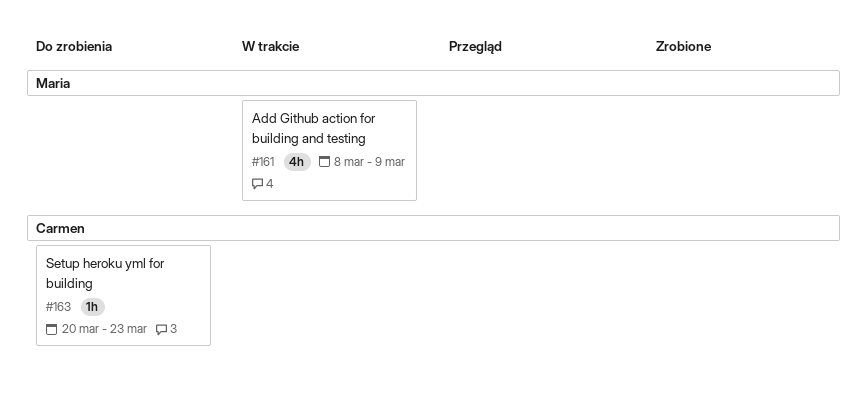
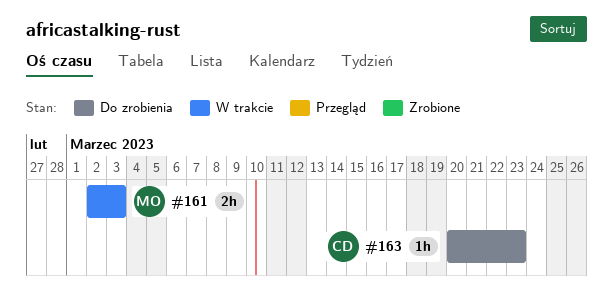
#161, estimate: 4h -> 2h
#161, start: Mar 8 -> Mar 2
#161, due: Mar 9 -> Mar 3

